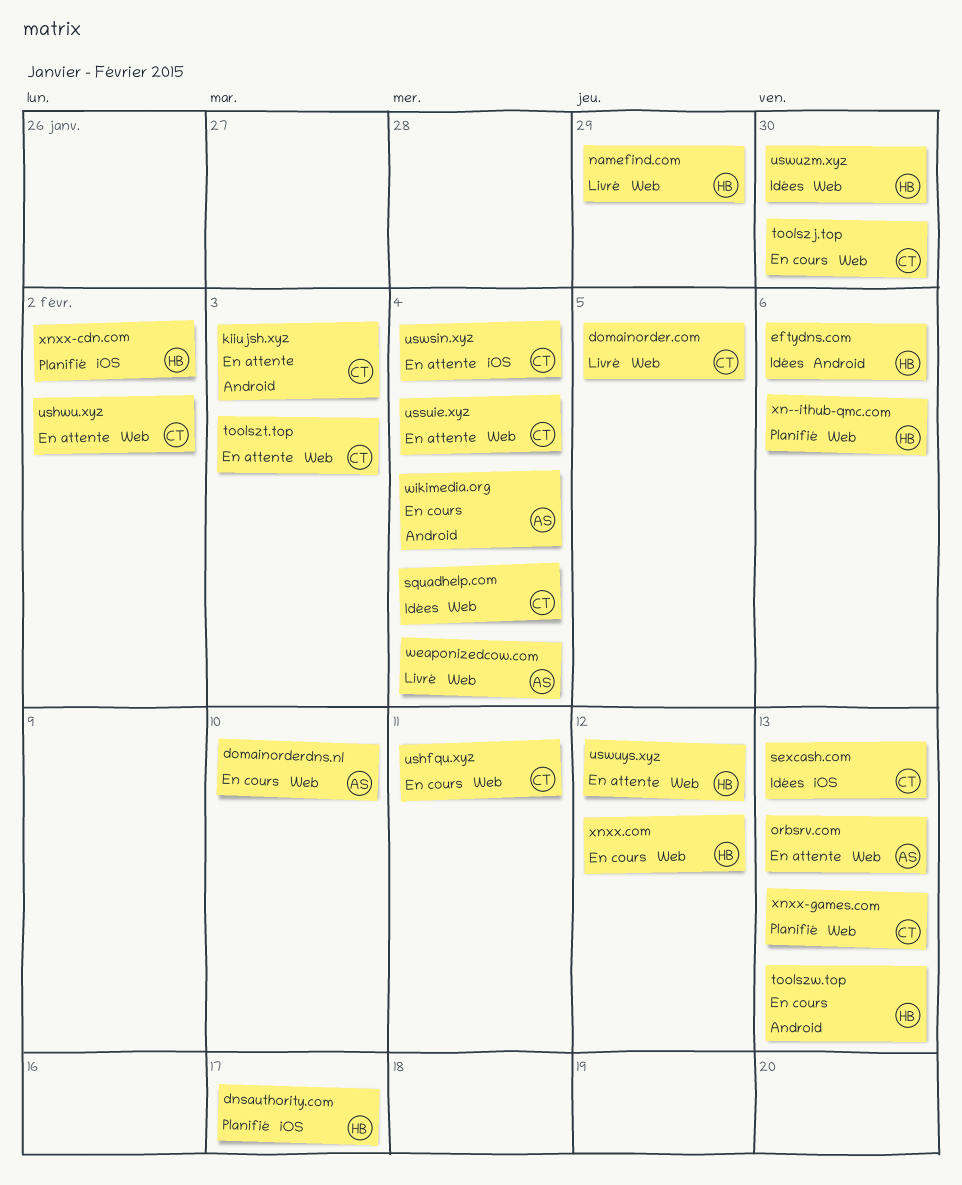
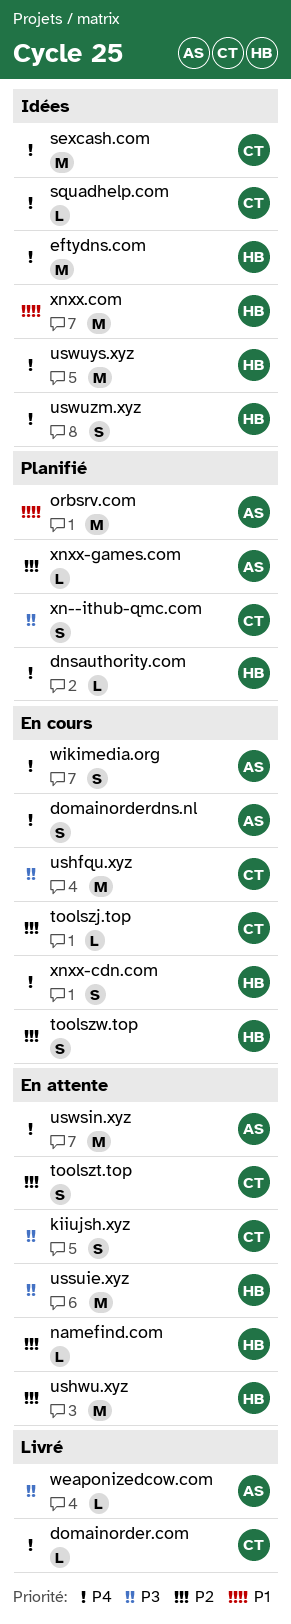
namefind.com, status: Livré -> En attente
orbsrv.com, status: En attente -> Planifié
ushwu.xyz, owner: CT -> HB
ussuie.xyz, owner: CT -> HB
uswsin.xyz, owner: CT -> AS
uswuys.xyz, status: En attente -> Idées
xn--ithub-qmc.com, owner: HB -> CT
xnxx-cdn.com, status: Planifié -> En cours
xnxx-games.com, owner: CT -> AS
xnxx.com, status: En cours -> Idées

